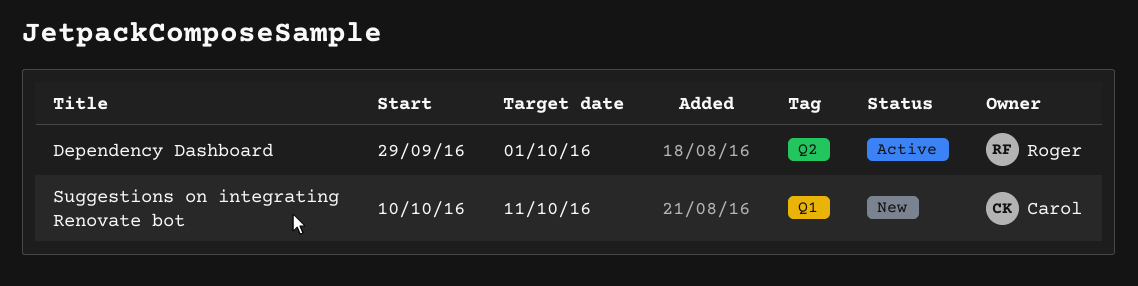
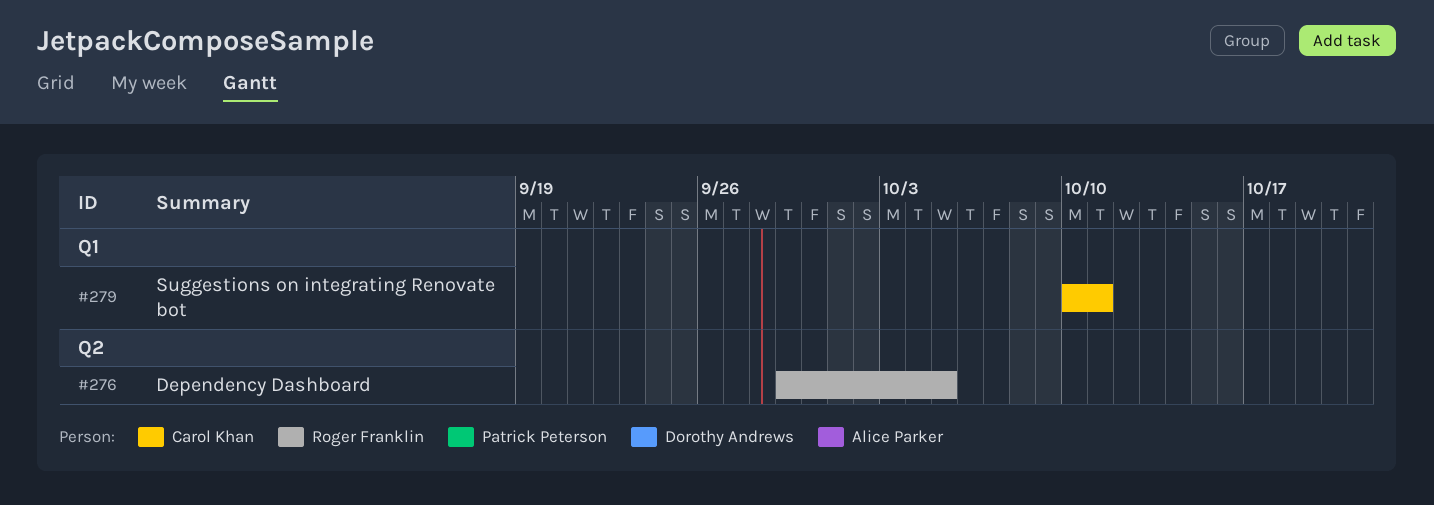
Dependency Dashboard, due: Oct 1 -> Oct 5

